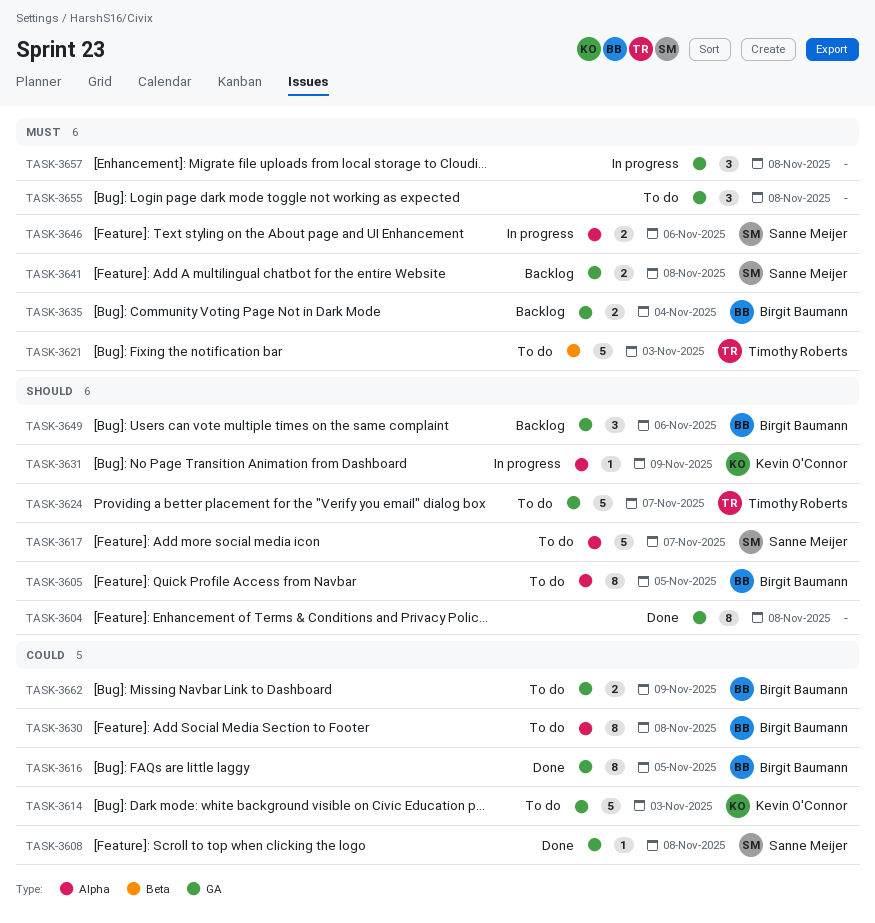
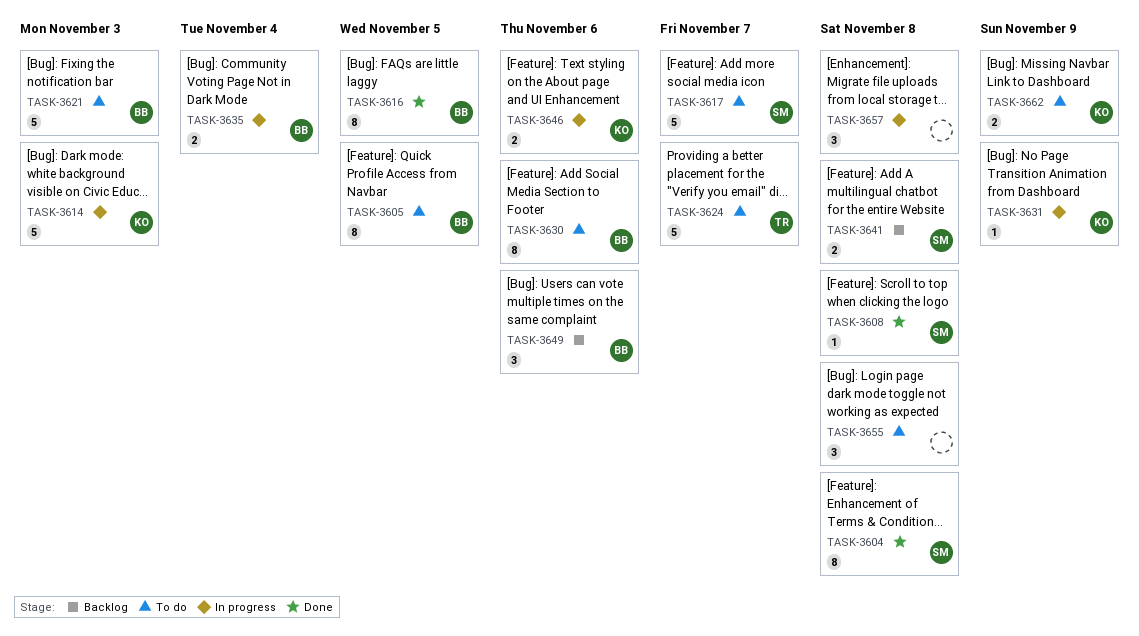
TASK-3604, owner: none -> Sanne Meijer
TASK-3614, status: To do -> In progress
TASK-3621, owner: Timothy Roberts -> Birgit Baumann
TASK-3630, due: Nov 8 -> Nov 6
TASK-3635, status: Backlog -> In progress
TASK-3646, owner: Sanne Meijer -> Kevin O'Connor
TASK-3662, owner: Birgit Baumann -> Kevin O'Connor

